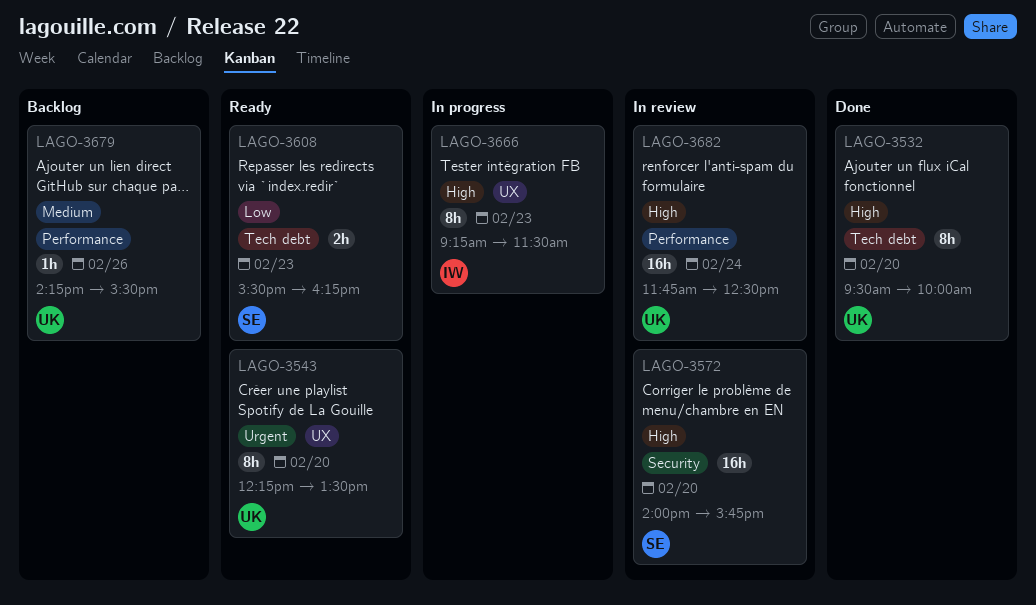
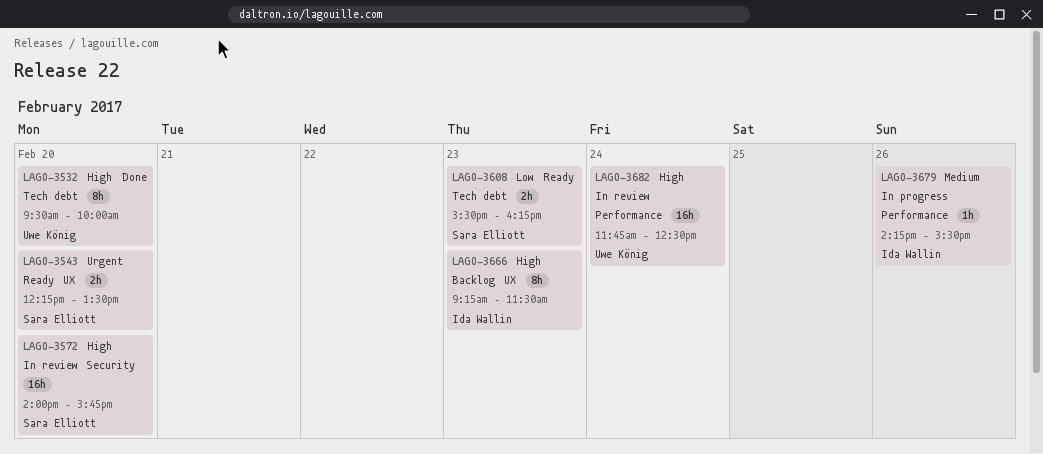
LAGO-3543, owner: Uwe König -> Sara Elliott
LAGO-3543, estimate: 8h -> 2h
LAGO-3666, status: In progress -> Backlog
LAGO-3679, status: Backlog -> In progress
LAGO-3679, owner: Uwe König -> Ida Wallin

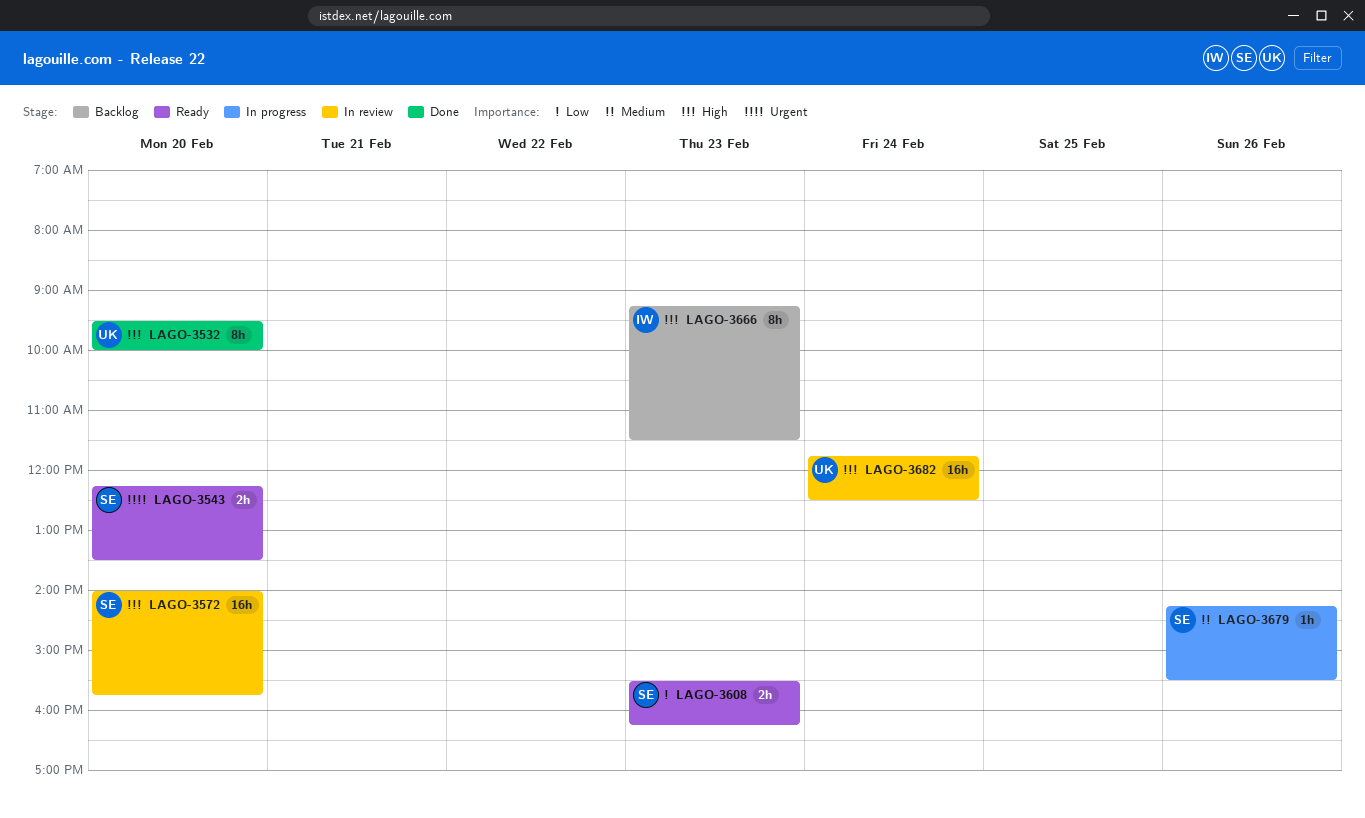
LAGO-3679, owner: Ida Wallin -> Sara Elliott

